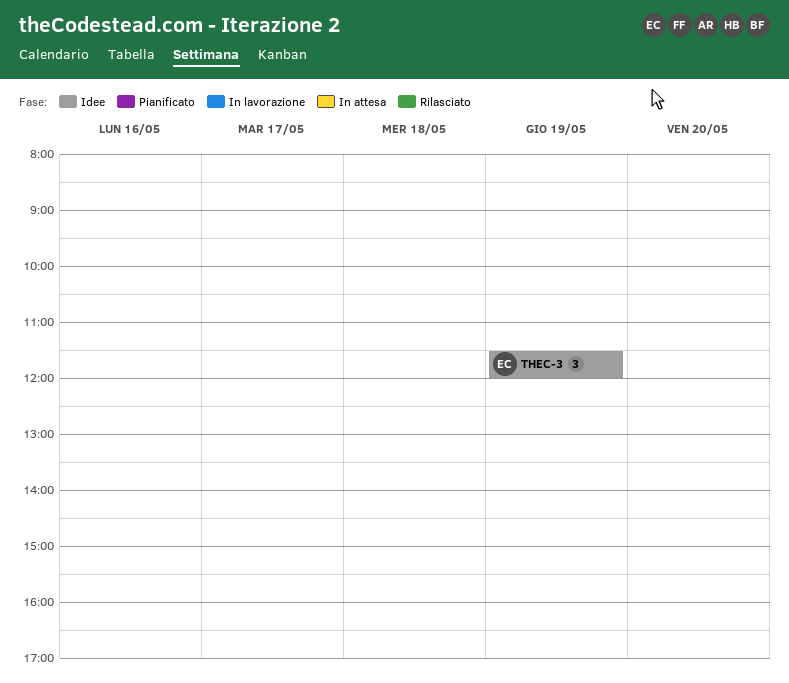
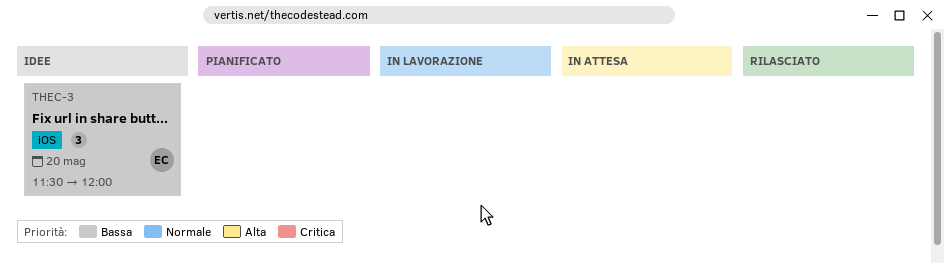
THEC-3, day: May 19 -> May 20

